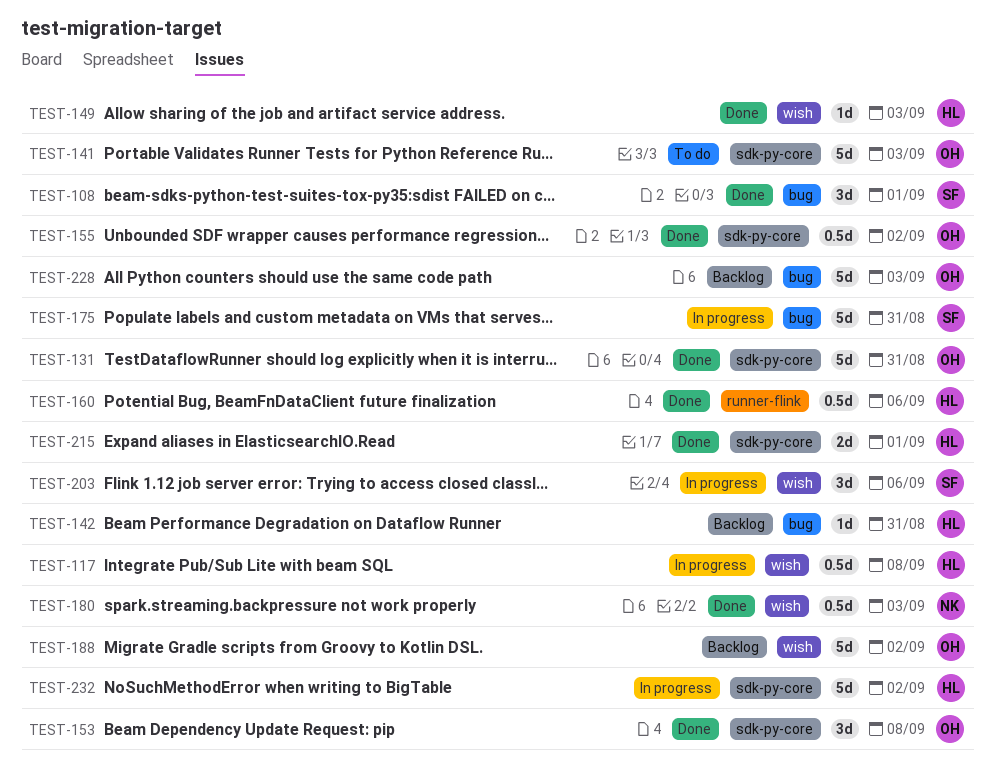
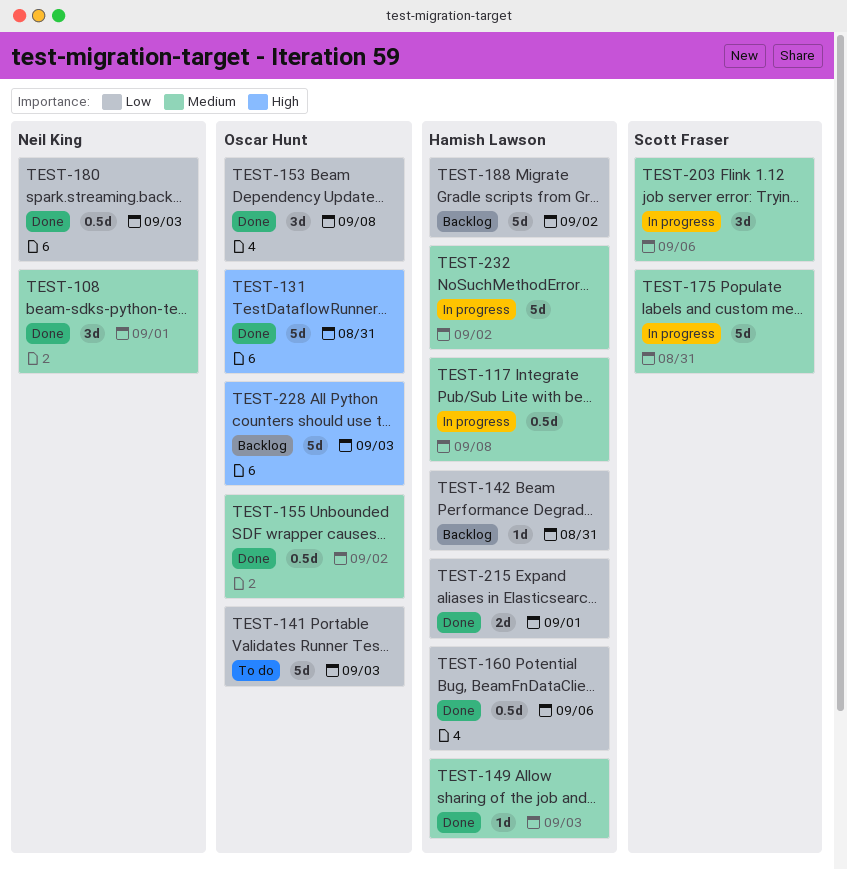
TEST-108, owner: Scott Fraser -> Neil King
TEST-188, owner: Oscar Hunt -> Hamish Lawson

